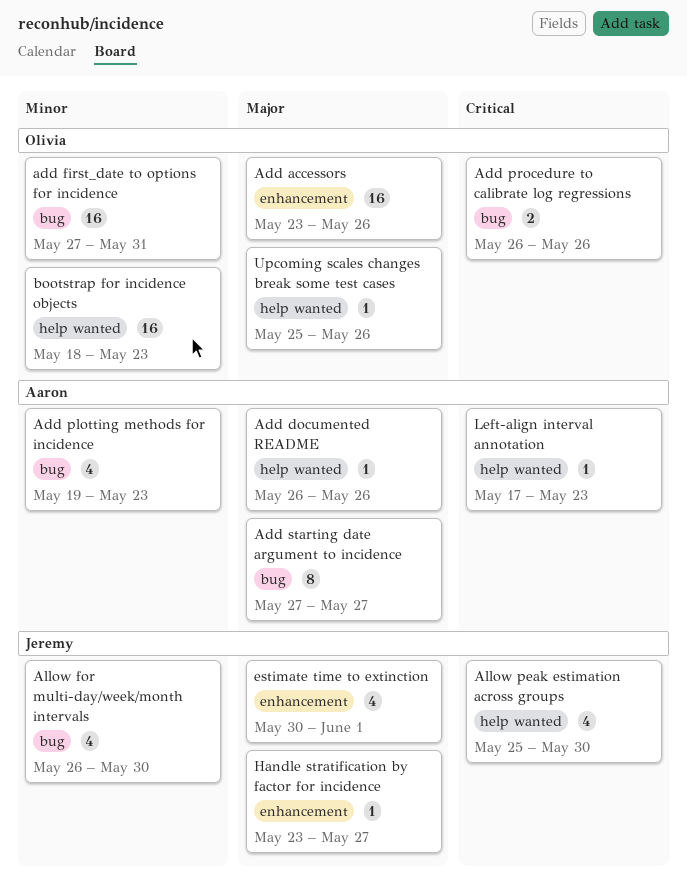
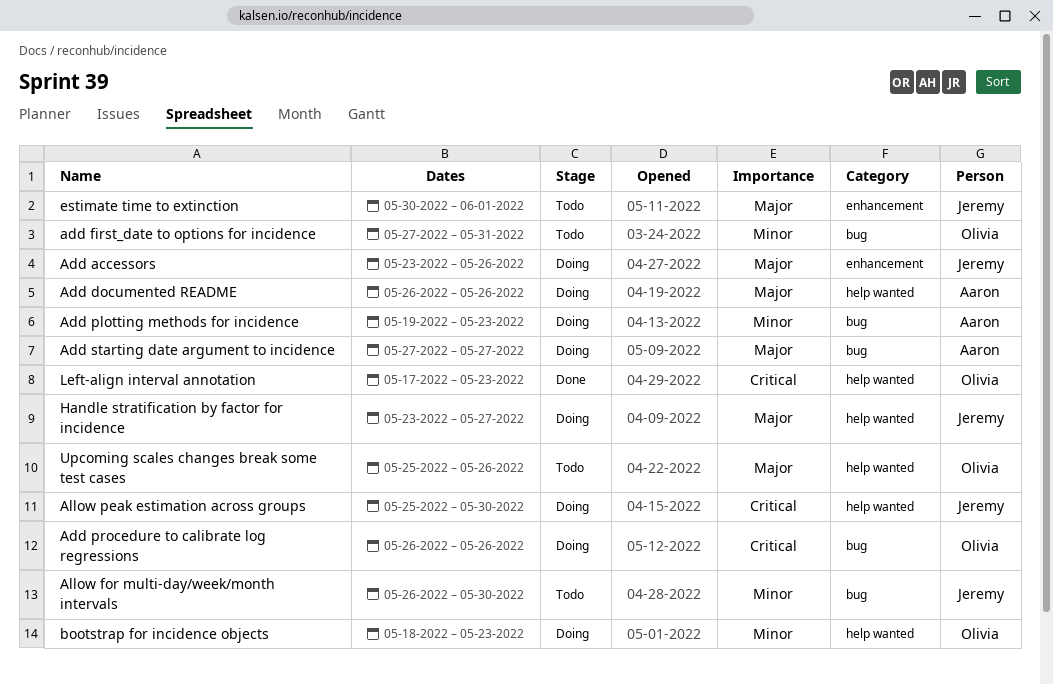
Add accessors, owner: Olivia -> Jeremy
Handle stratification by factor for incidence, label: enhancement -> help wanted
Left-align interval annotation, owner: Aaron -> Olivia

